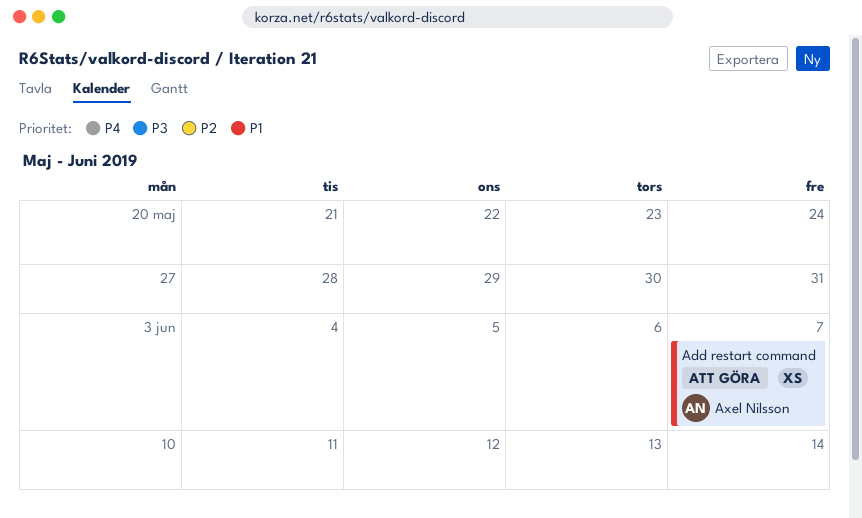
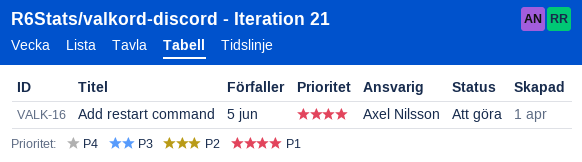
Add restart command, due: Jun 7 -> Jun 5

